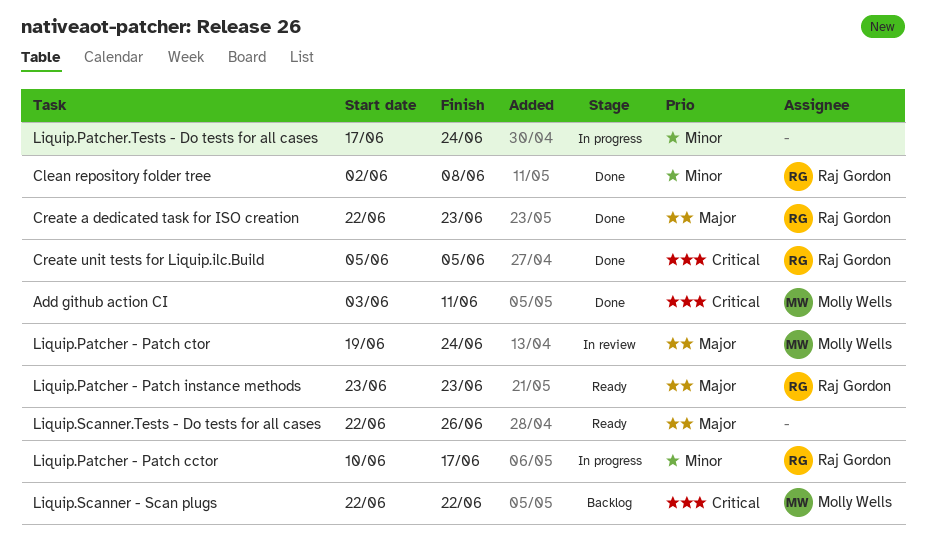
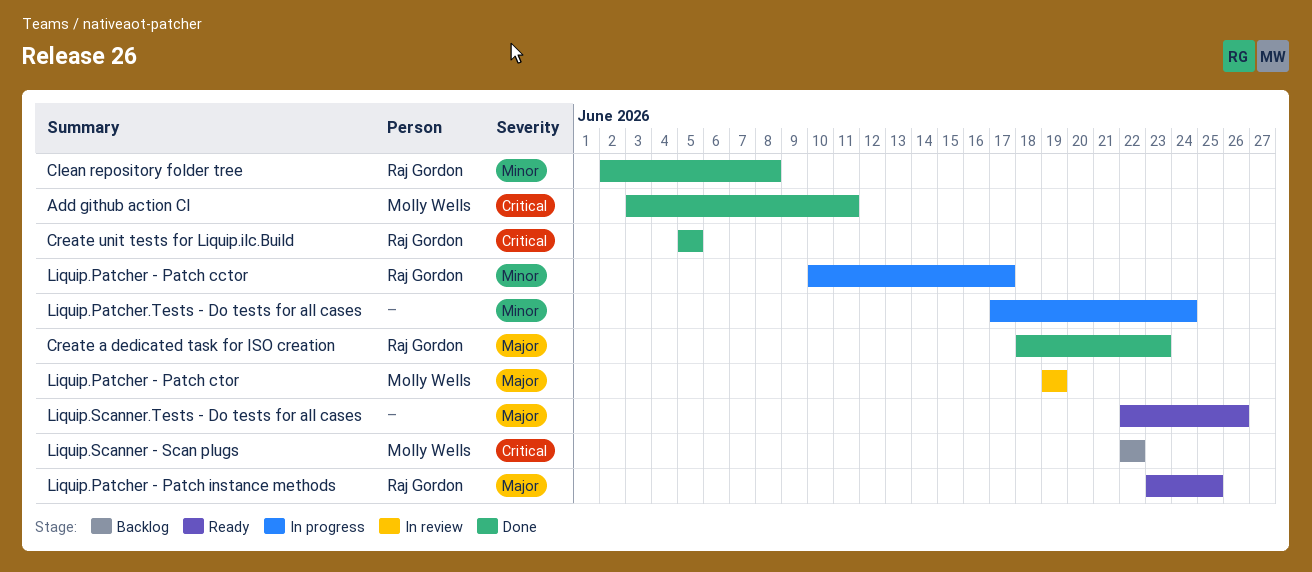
Create a dedicated task for ISO creation, start: Jun 22 -> Jun 18
Liquip.Patcher - Patch ctor, due: Jun 24 -> Jun 19
Liquip.Patcher - Patch instance methods, due: Jun 23 -> Jun 25

